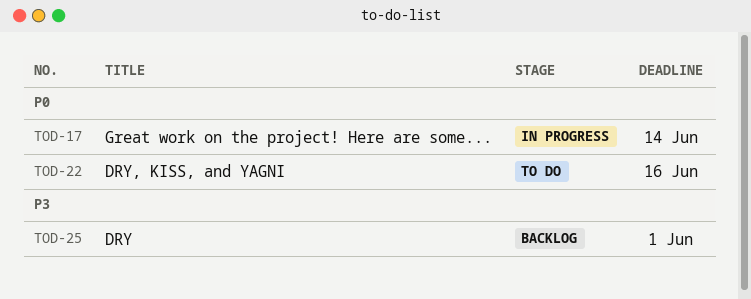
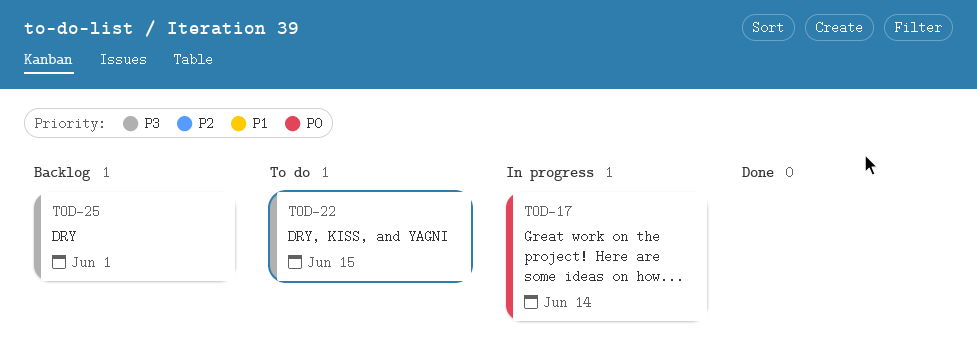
TOD-22, priority: P0 -> P3
TOD-22, due: Jun 16 -> Jun 15

